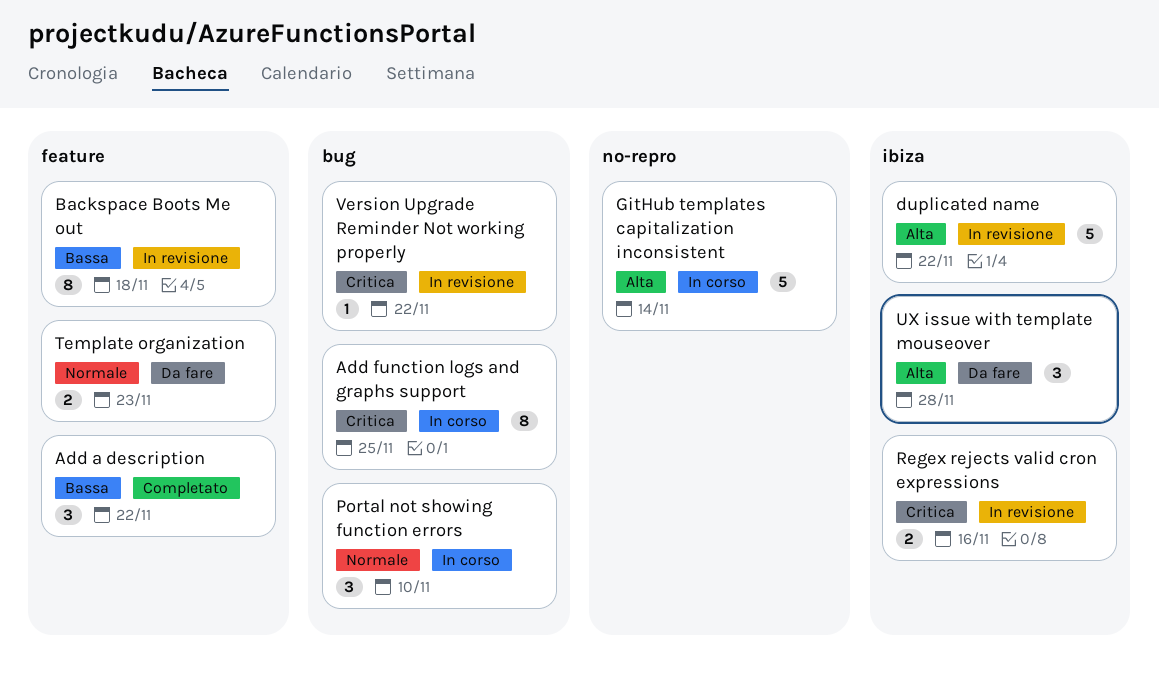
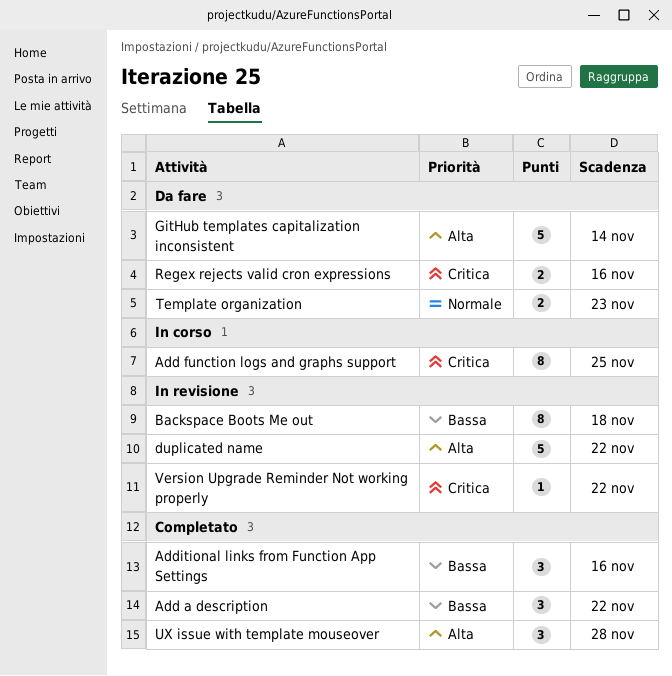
Additional links from Function App Settings: none -> present
GitHub templates capitalization inconsistent, status: In corso -> Da fare
Portal not showing function errors: present -> none
Regex rejects valid cron expressions, status: In revisione -> Da fare
UX issue with template mouseover, status: Da fare -> Completato

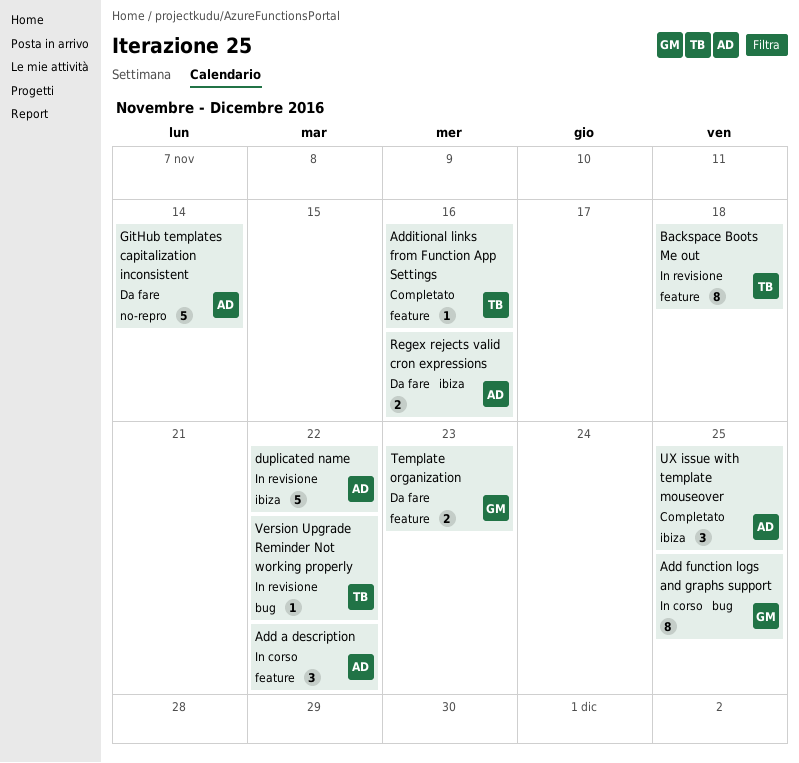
Add a description, status: Completato -> In corso
Additional links from Function App Settings, estimate: 3 -> 1
UX issue with template mouseover, due: Nov 28 -> Nov 25

